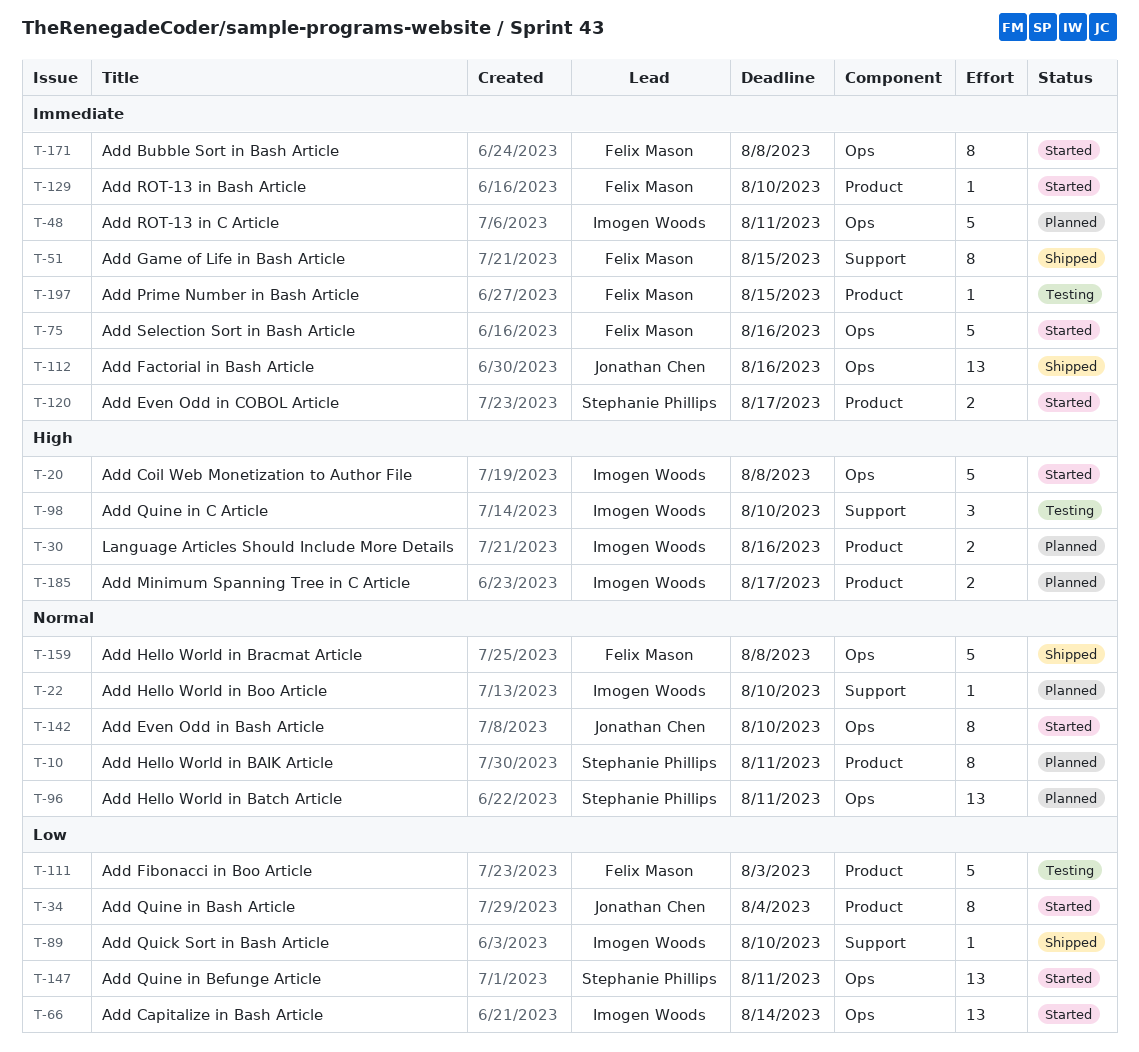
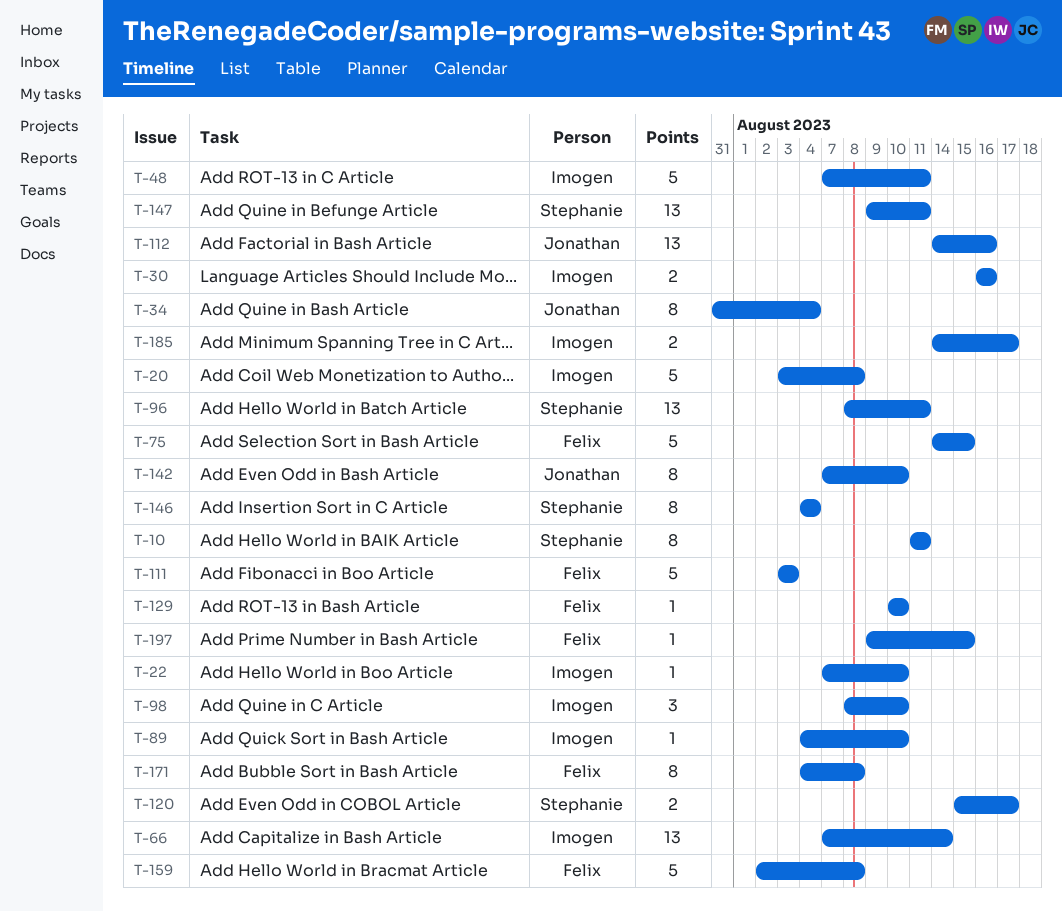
T-51: present -> none
T-75, due: Aug 16 -> Aug 15
T-146: none -> present

